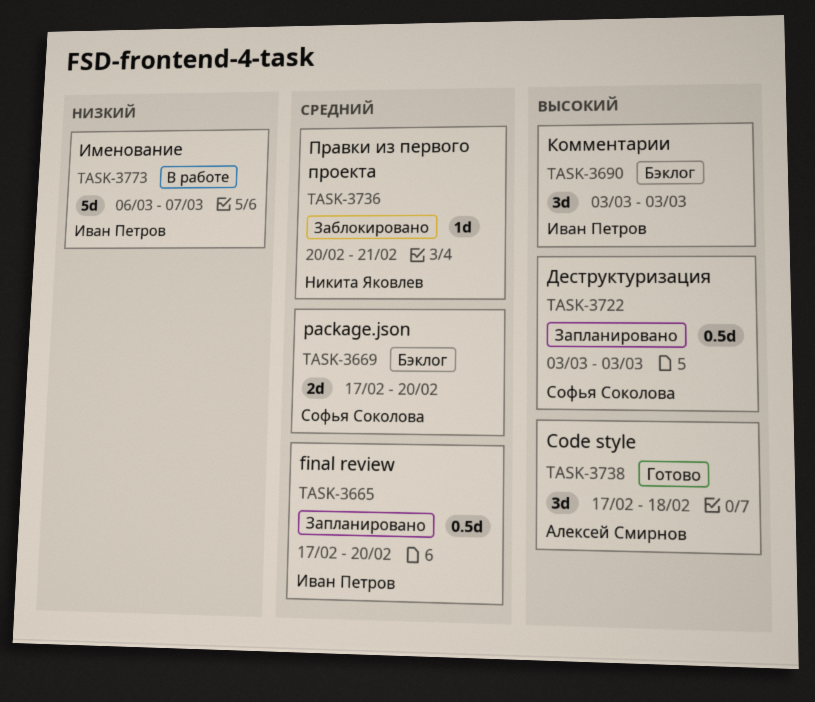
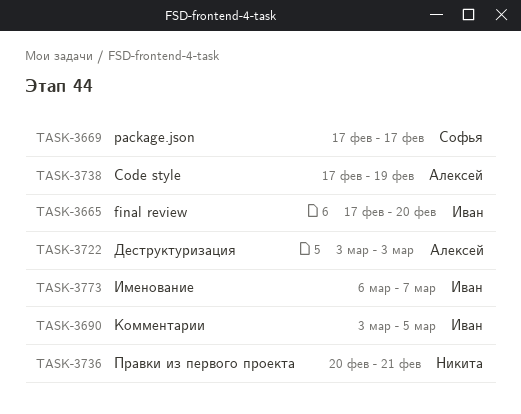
TASK-3669, due: Feb 20 -> Feb 17
TASK-3690, due: Mar 3 -> Mar 5
TASK-3722, owner: Софья Соколова -> Алексей Смирнов
TASK-3738, due: Feb 18 -> Feb 19

